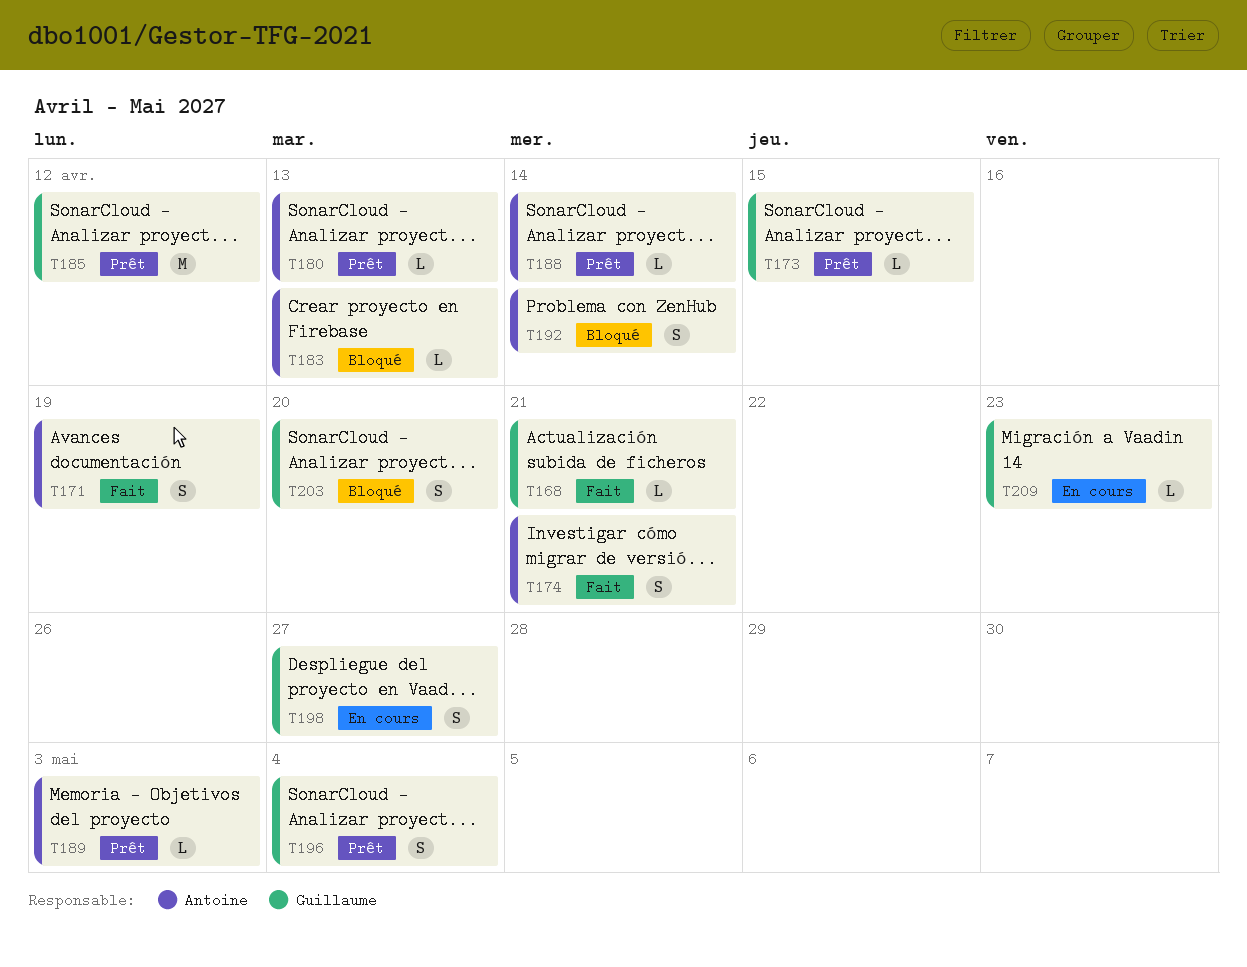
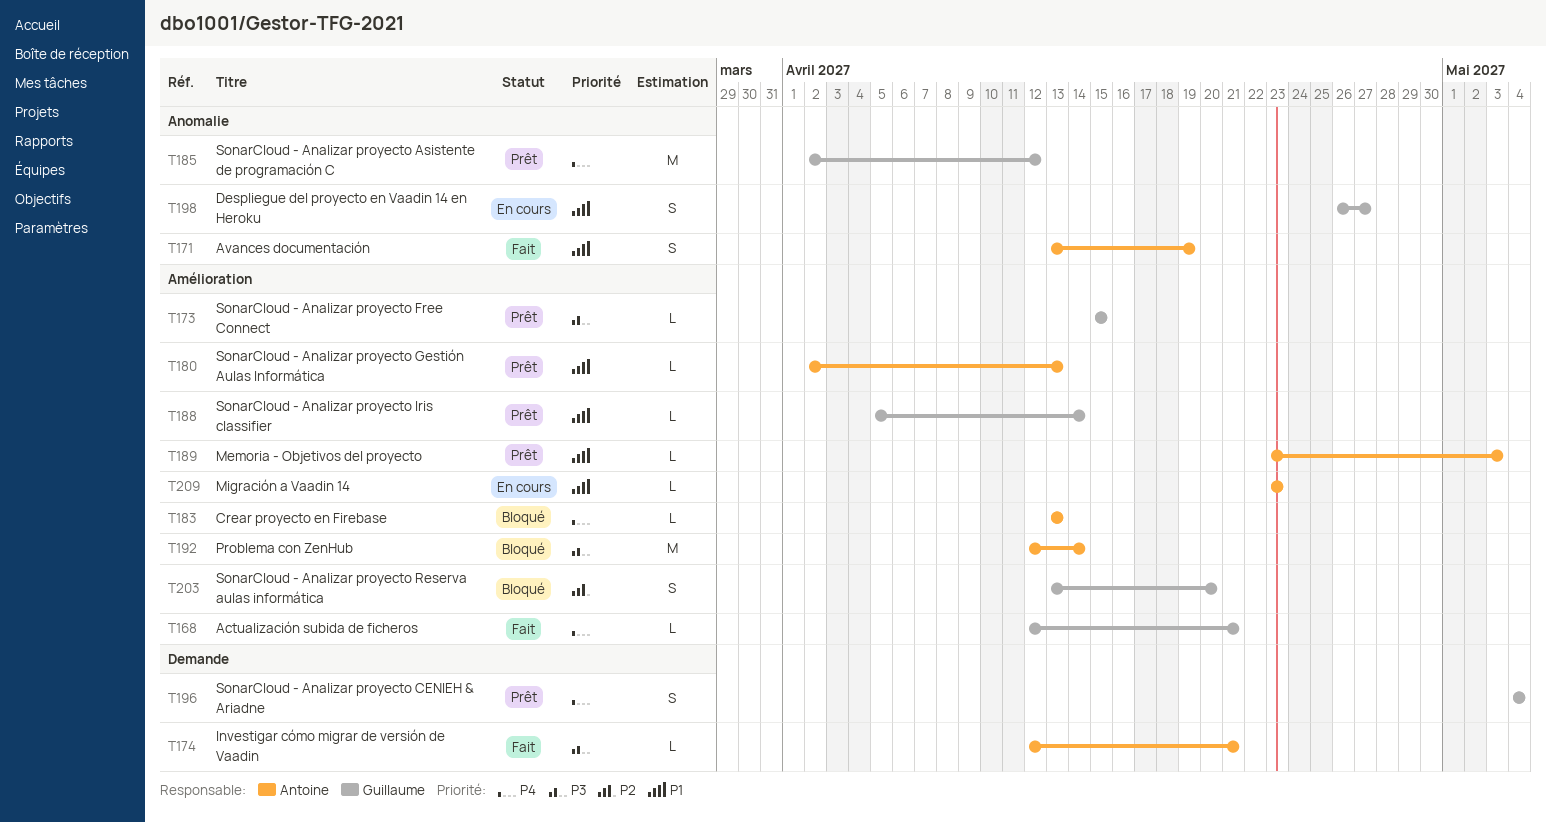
T174, estimate: S -> L
T188, owner: Antoine -> Guillaume
T192, estimate: S -> M
T209, owner: Guillaume -> Antoine

